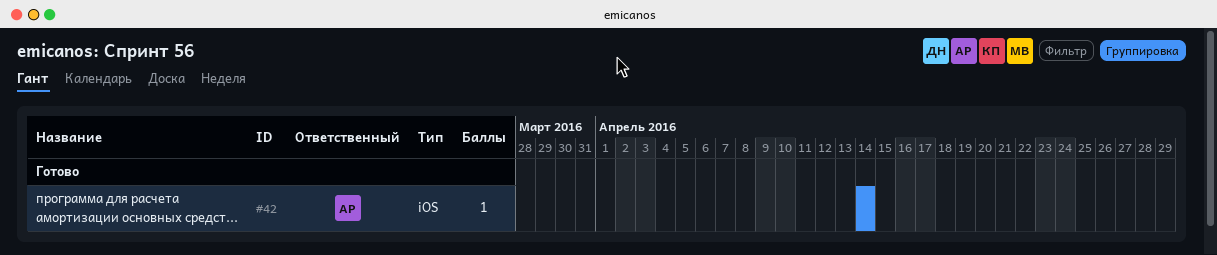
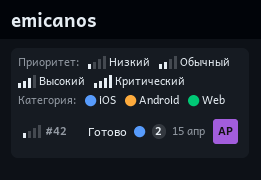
#42, estimate: 1 -> 2
#42, due: Apr 14 -> Apr 15

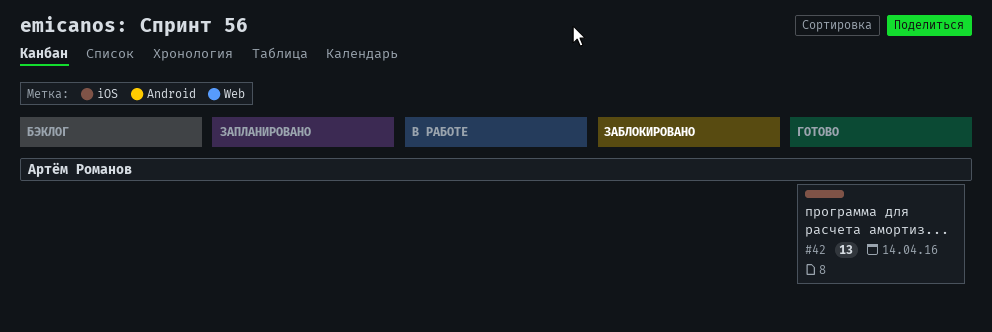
#42, estimate: 2 -> 13
#42, due: Apr 15 -> Apr 14

